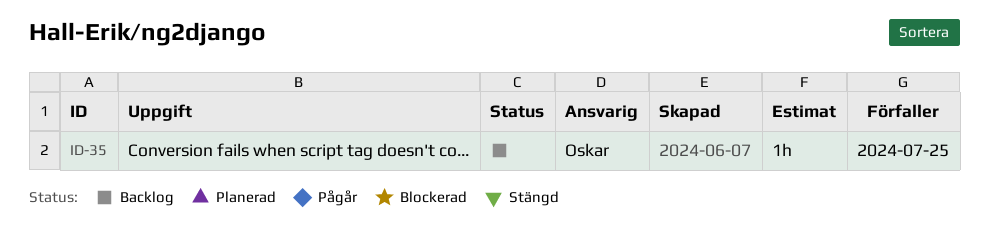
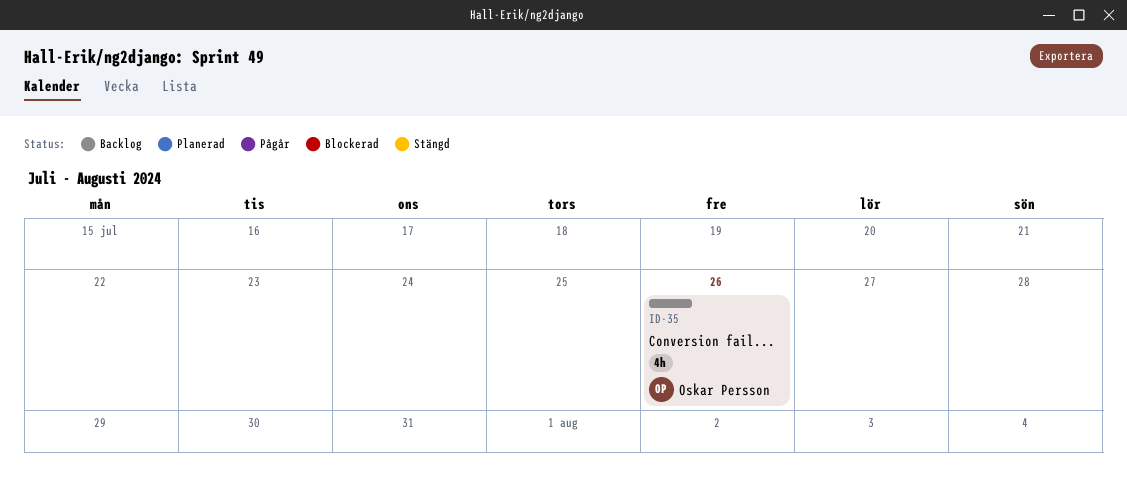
ID-35, estimate: 1h -> 4h
ID-35, due: Jul 25 -> Jul 26

